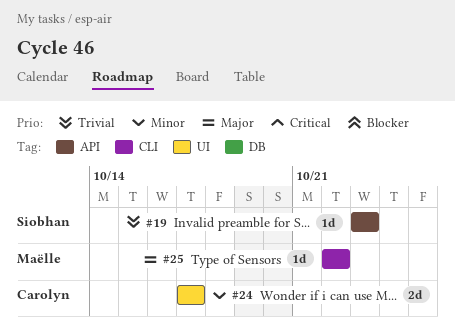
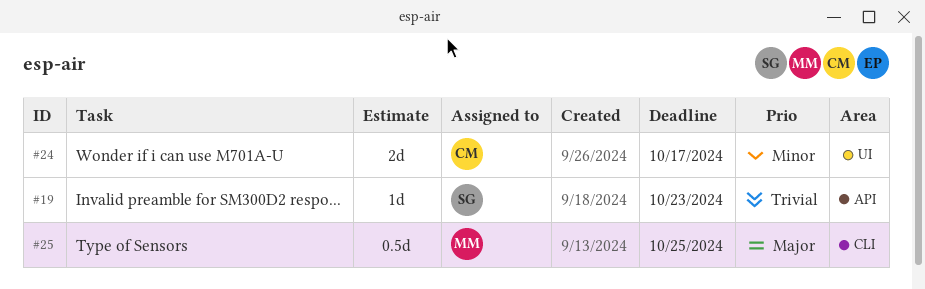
#25, estimate: 1d -> 0.5d
#25, due: Oct 22 -> Oct 25

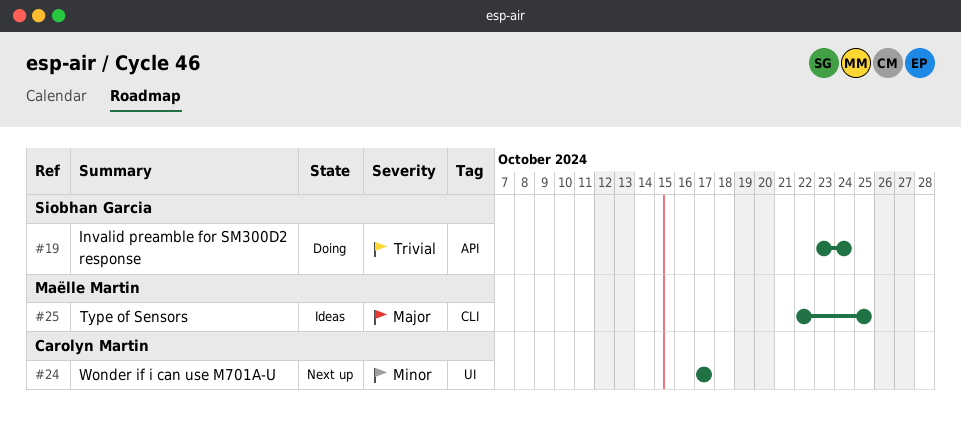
#19, due: Oct 23 -> Oct 24

